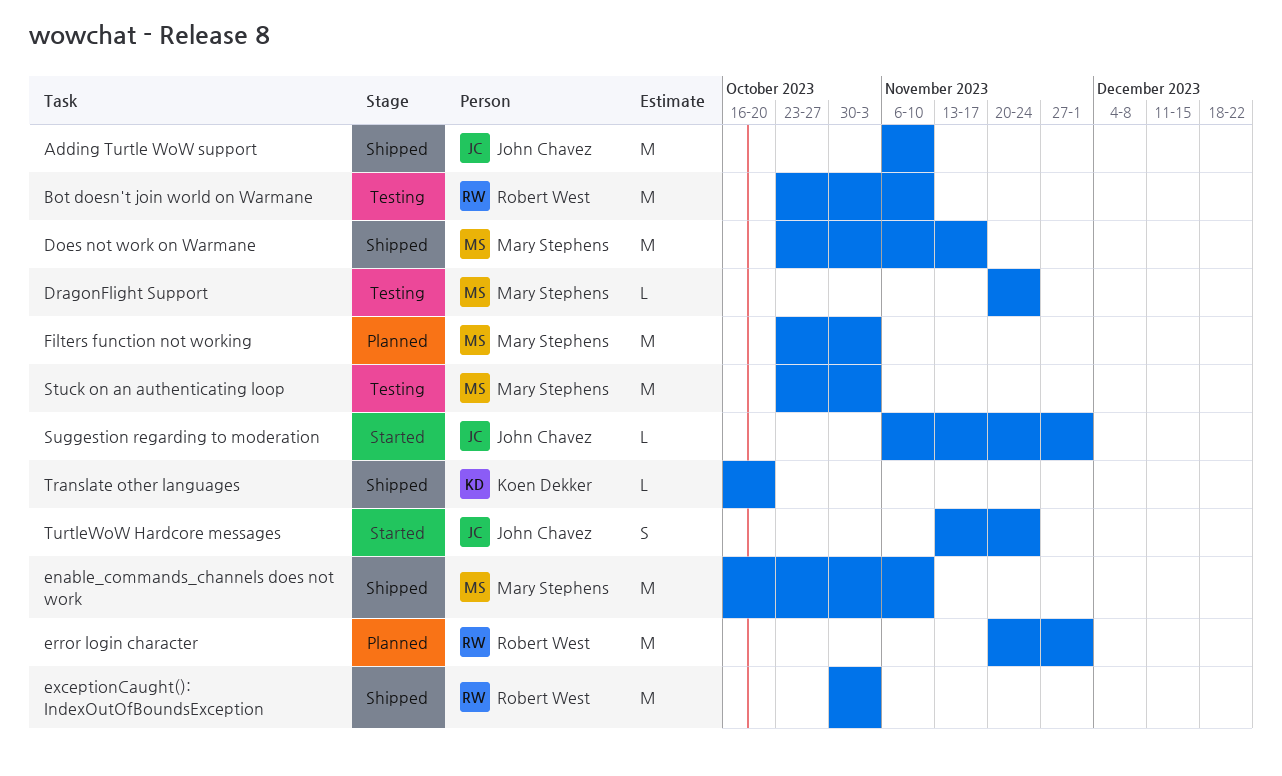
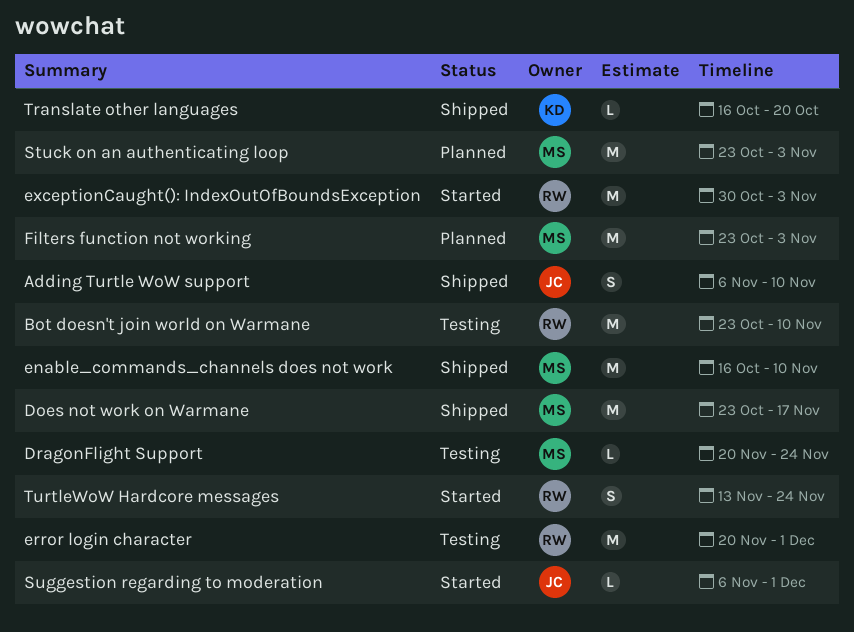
Adding Turtle WoW support, estimate: M -> S
error login character, status: Planned -> Testing
exceptionCaught(): IndexOutOfBoundsException, status: Shipped -> Started
Stuck on an authenticating loop, status: Testing -> Planned
TurtleWoW Hardcore messages, owner: John Chavez -> Robert West

